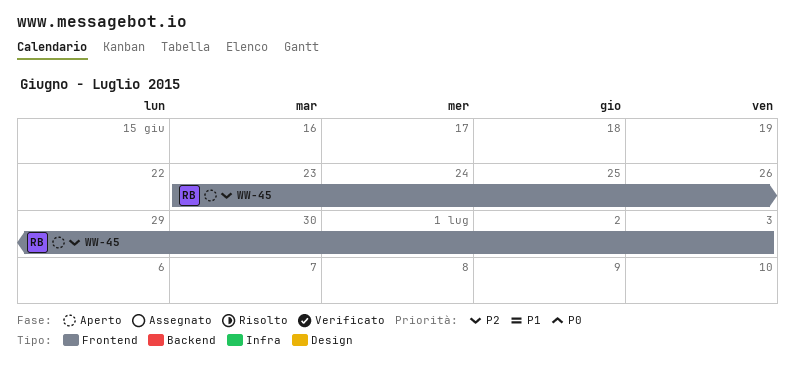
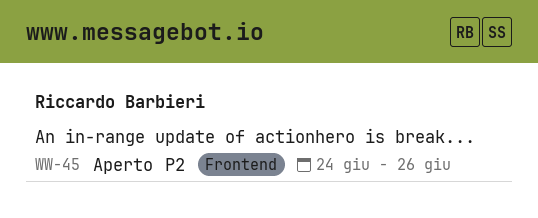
WW-45, start: Jun 23 -> Jun 24
WW-45, due: Jul 3 -> Jun 26

